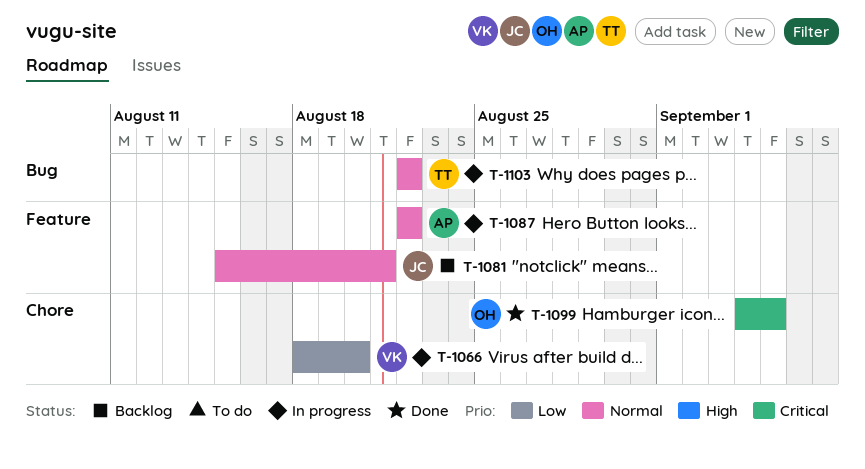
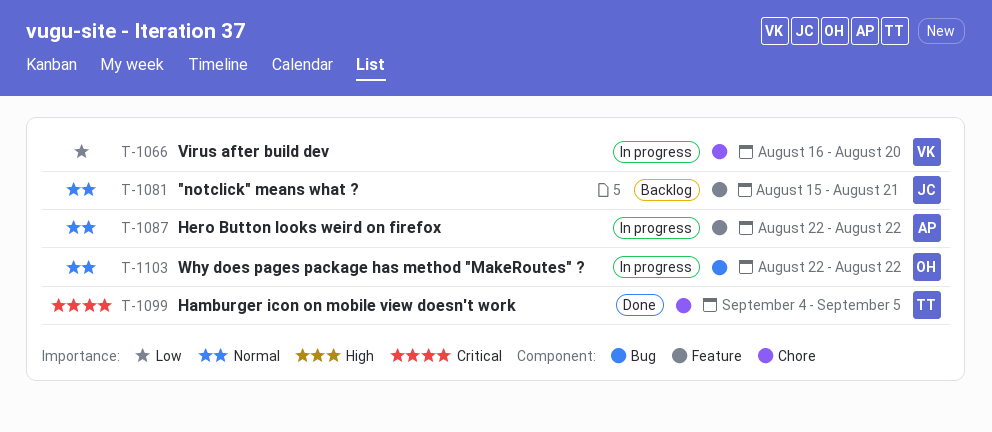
T-1066, start: Aug 18 -> Aug 16
T-1099, owner: OH -> TT
T-1103, owner: TT -> OH

